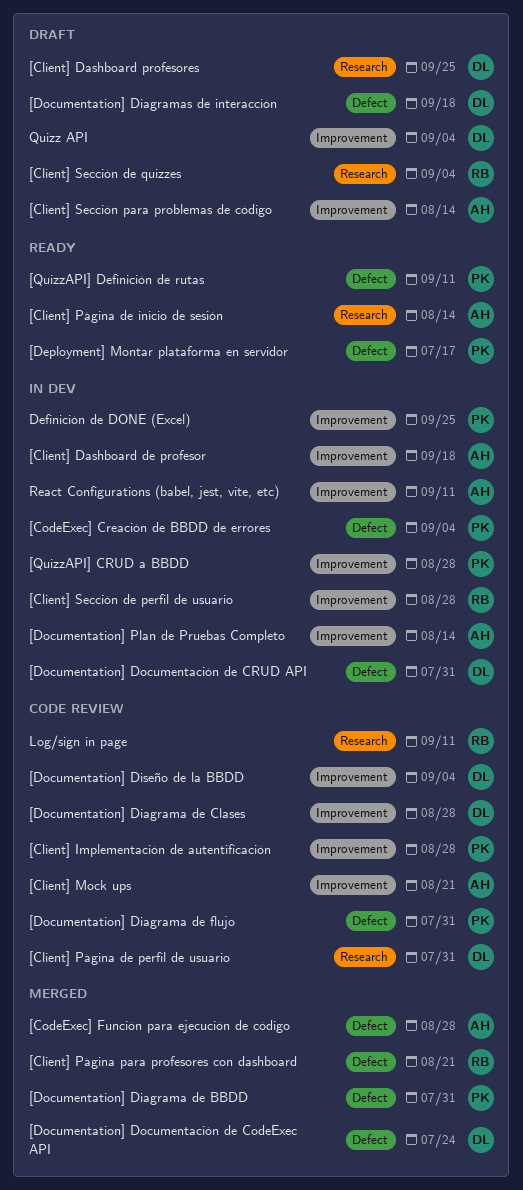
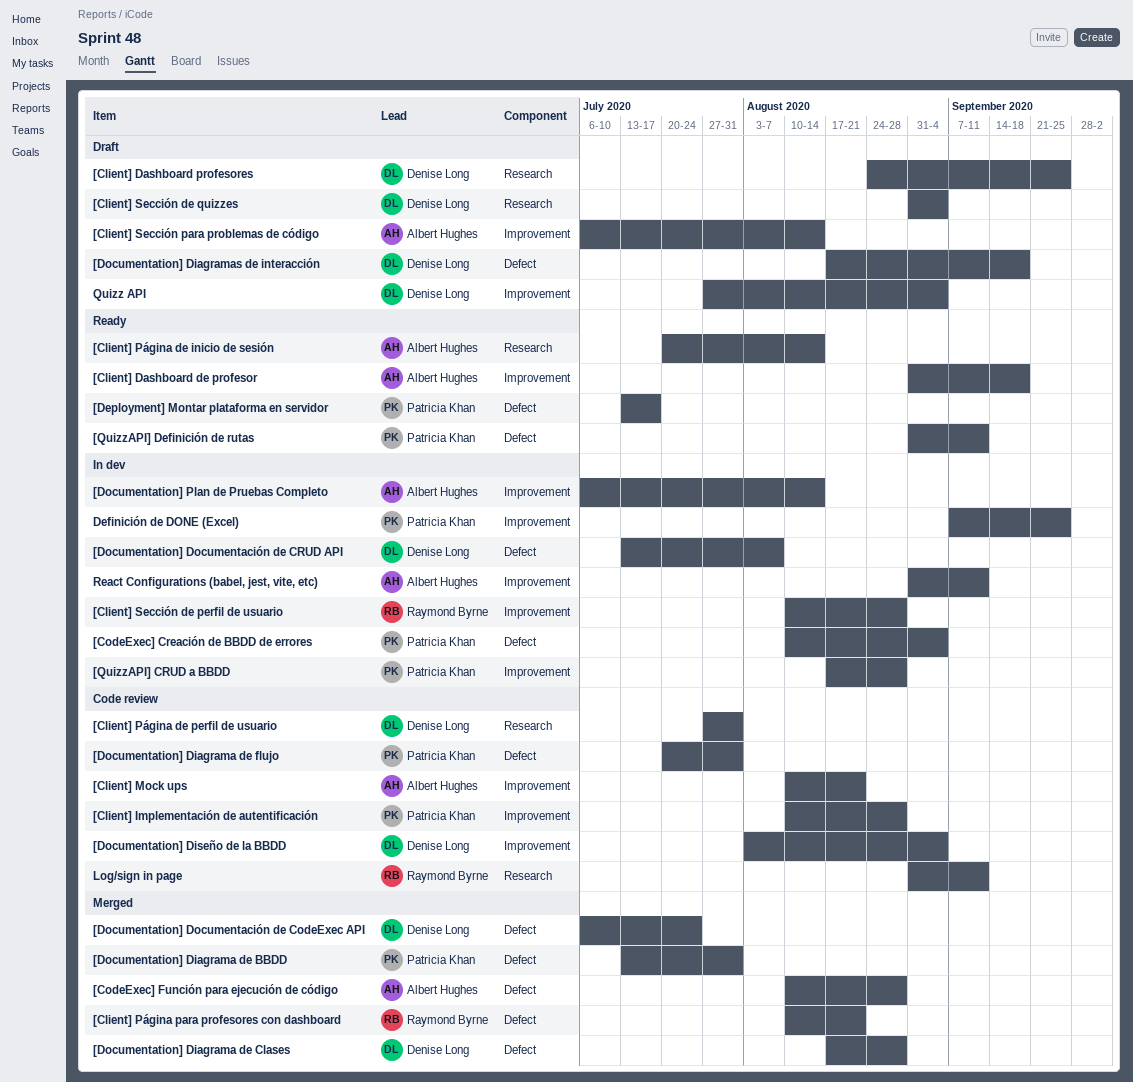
[Client] Dashboard de profesor, status: In dev -> Ready
[Client] Sección de quizzes, owner: Raymond Byrne -> Denise Long
[Documentation] Diagrama de Clases, status: Code review -> Merged
[Documentation] Diagrama de Clases, label: Improvement -> Defect
[Documentation] Documentación de CRUD API, due: Jul 31 -> Aug 7

